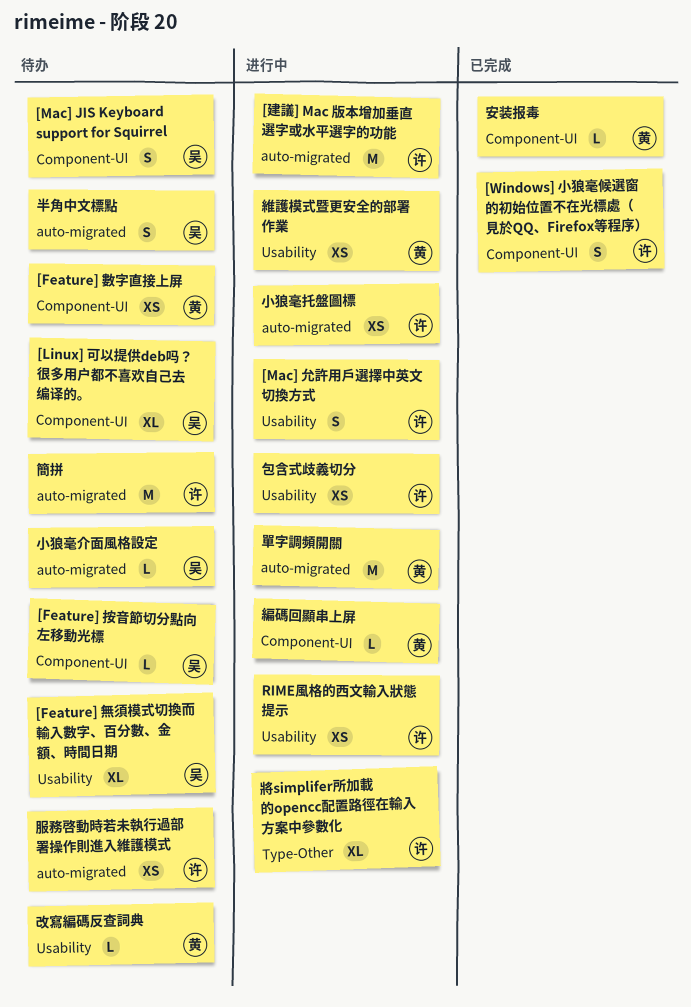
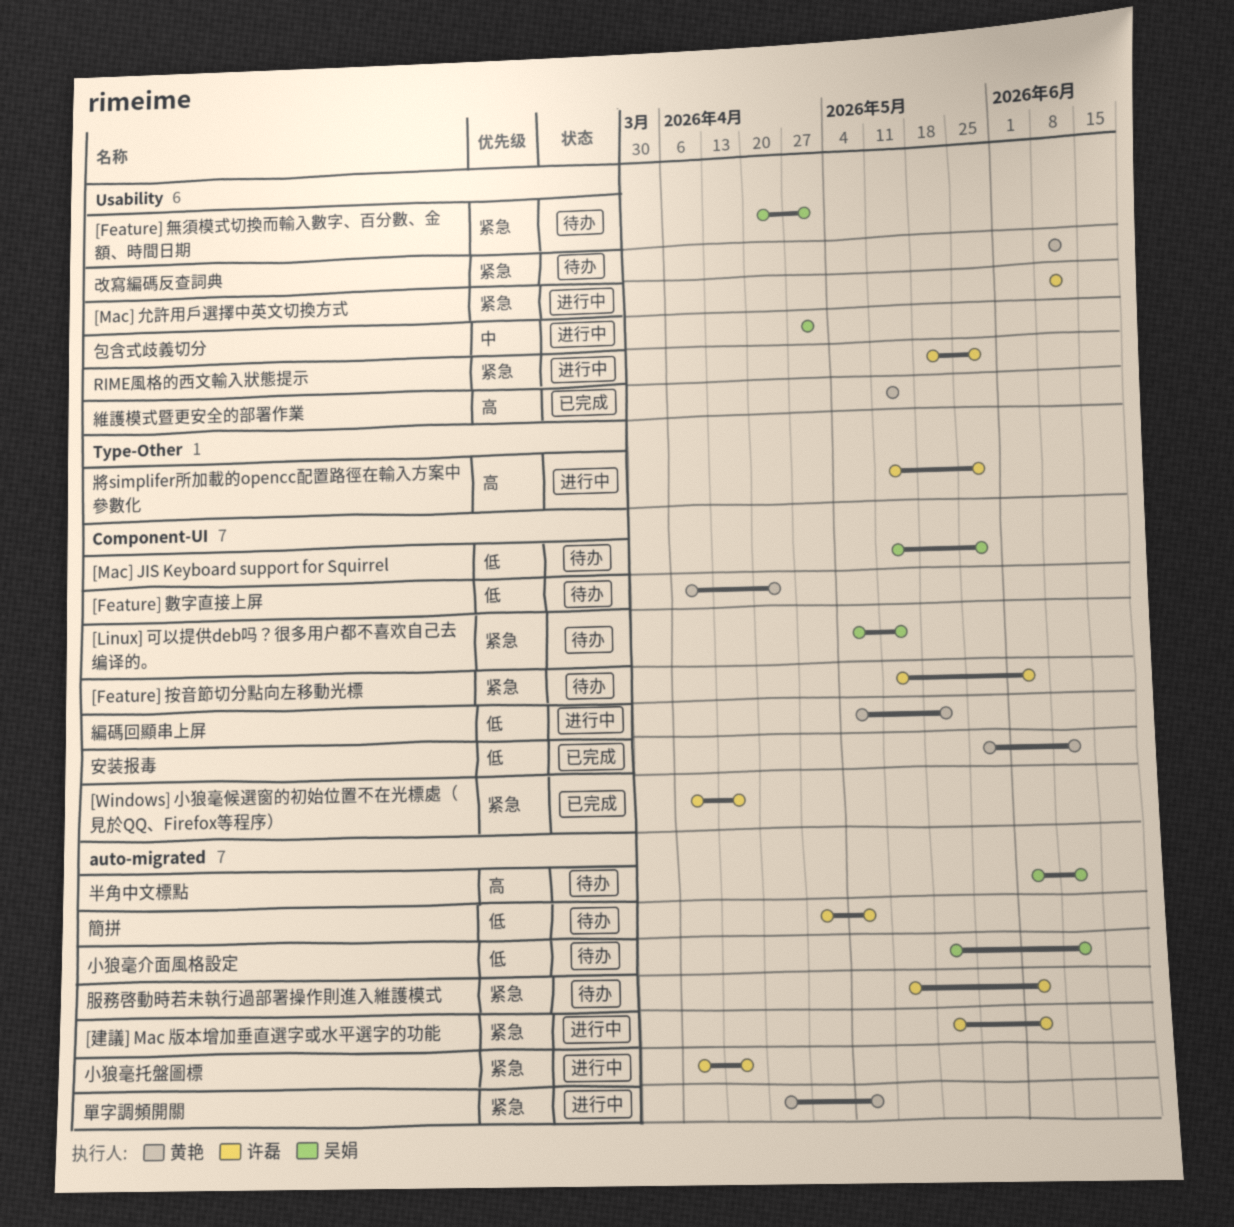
[Feature] 按音節切分點向左移動光標, owner: 吴娟 -> 许磊
包含式歧義切分, owner: 许磊 -> 吴娟
維護模式暨更安全的部署作業, status: 进行中 -> 已完成

